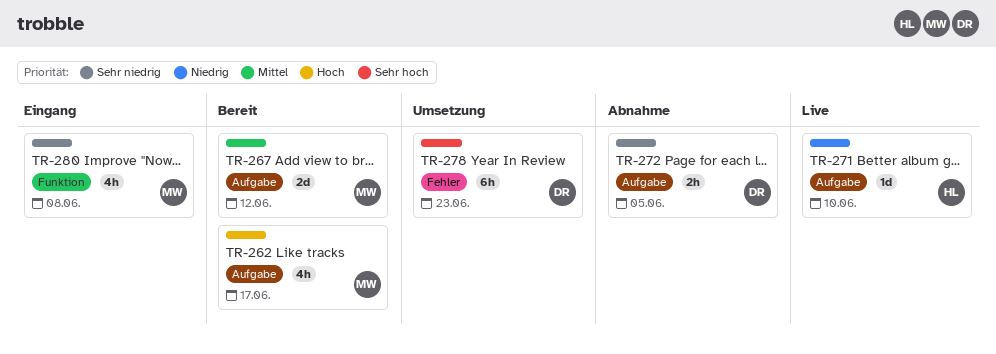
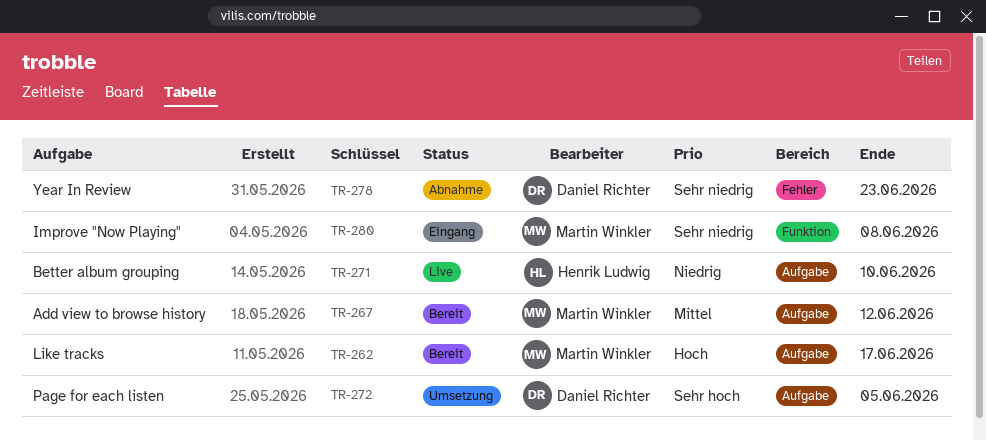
TR-272, status: Abnahme -> Umsetzung
TR-272, priority: Sehr niedrig -> Sehr hoch
TR-278, status: Umsetzung -> Abnahme
TR-278, priority: Sehr hoch -> Sehr niedrig

